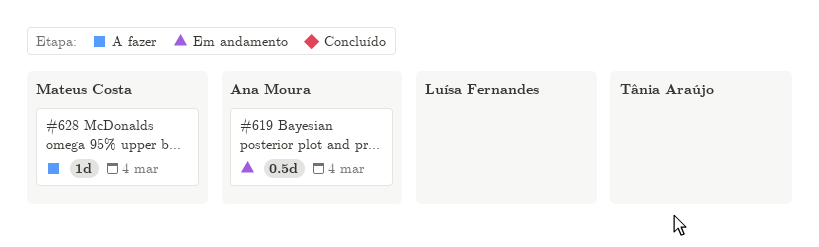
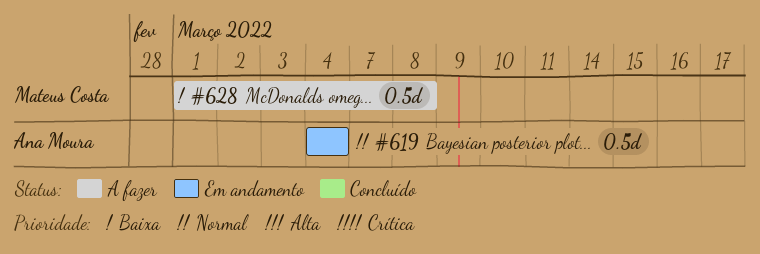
#628, estimate: 1d -> 0.5d
#628, due: Mar 4 -> Mar 8

